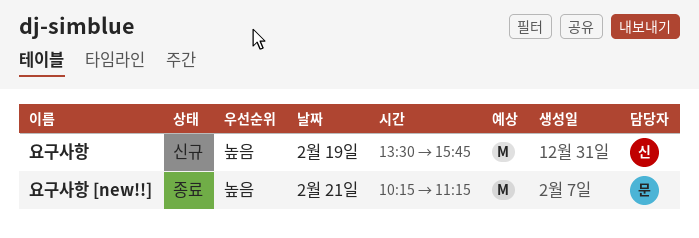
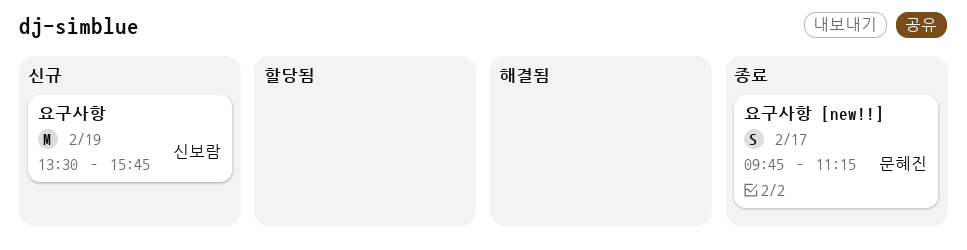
요구사항 [new!!], estimate: M -> S
요구사항 [new!!], day: Feb 21 -> Feb 17
요구사항 [new!!], begins: 10:15 -> 09:45

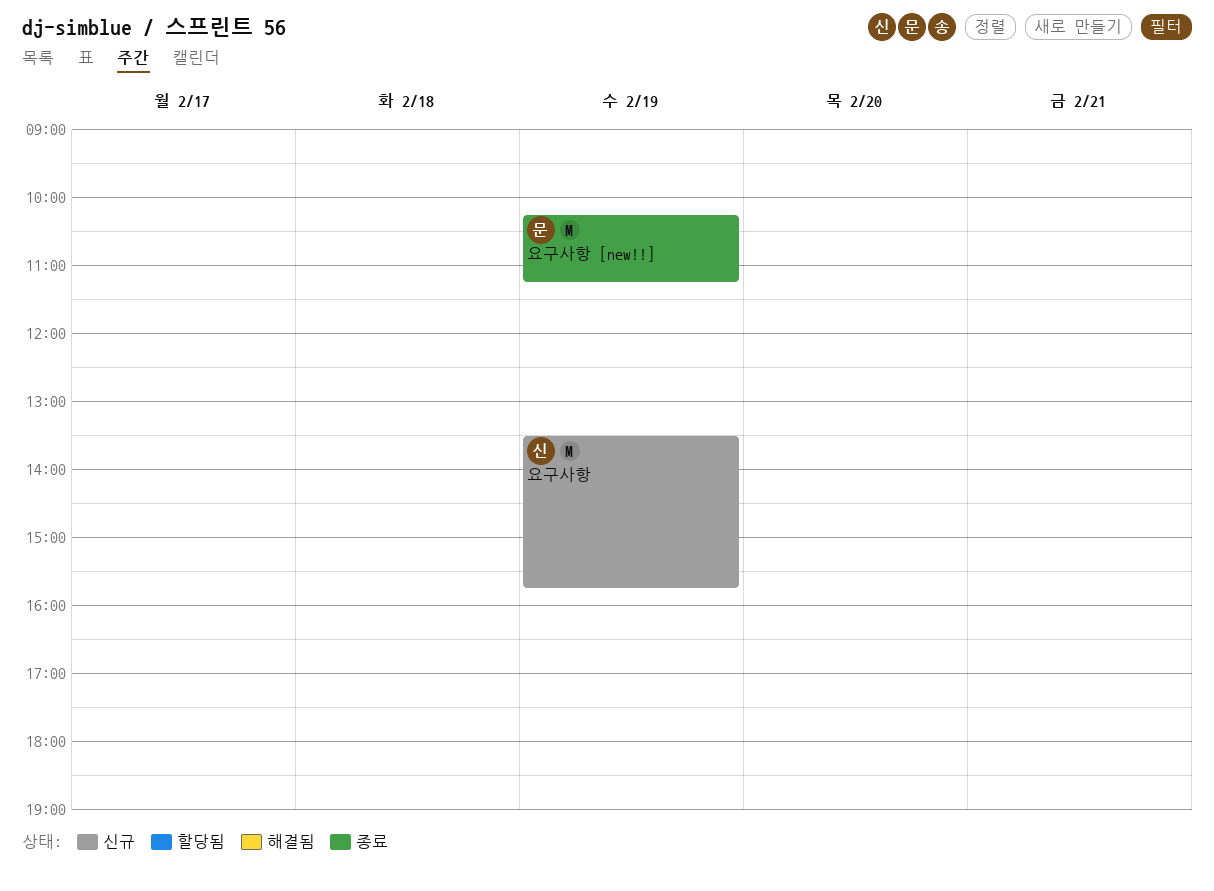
요구사항 [new!!], estimate: S -> M
요구사항 [new!!], day: Feb 17 -> Feb 19
요구사항 [new!!], begins: 09:45 -> 10:15

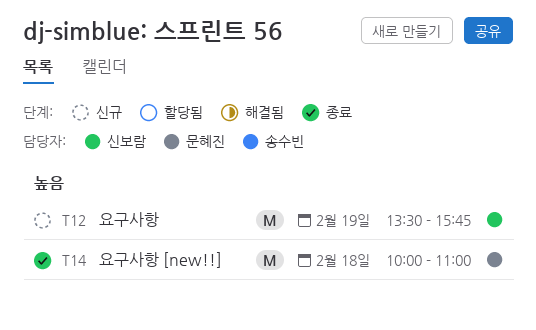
요구사항 [new!!], day: Feb 19 -> Feb 18
요구사항 [new!!], begins: 10:15 -> 10:00
요구사항 [new!!], ends: 11:15 -> 11:00

